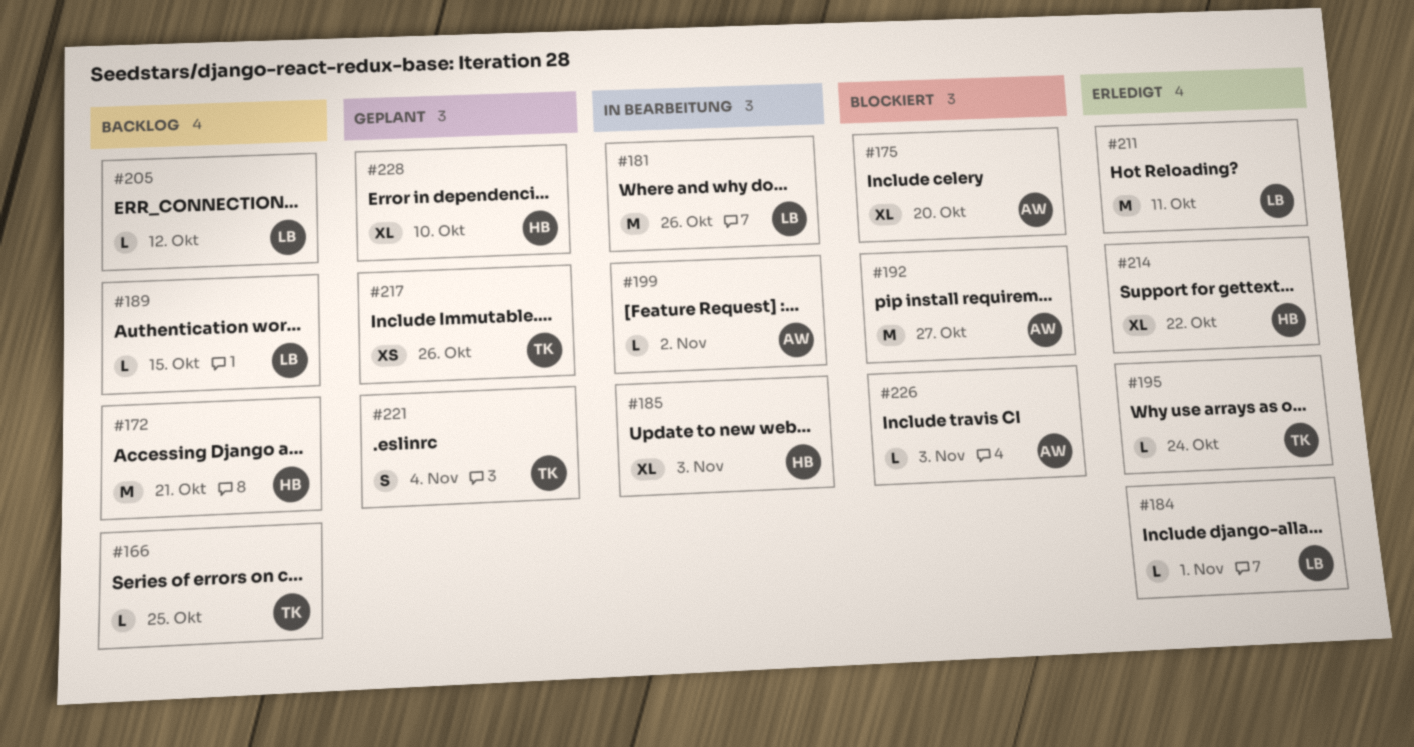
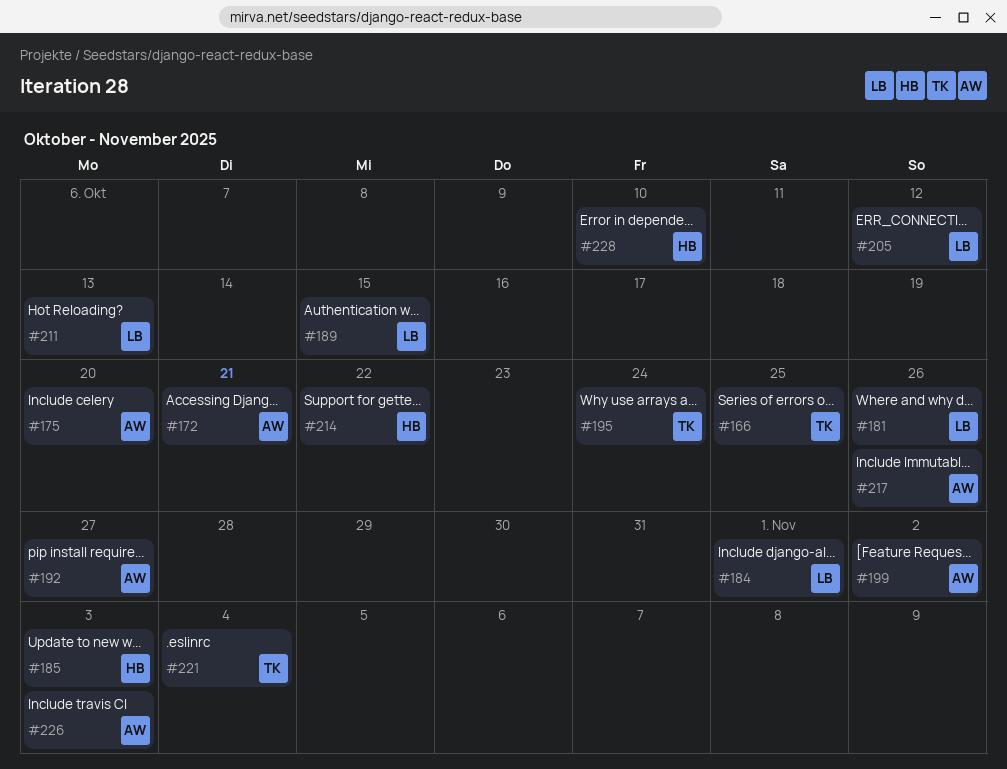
#172, owner: HB -> AW
#211, due: Oct 11 -> Oct 13
#217, owner: TK -> AW

